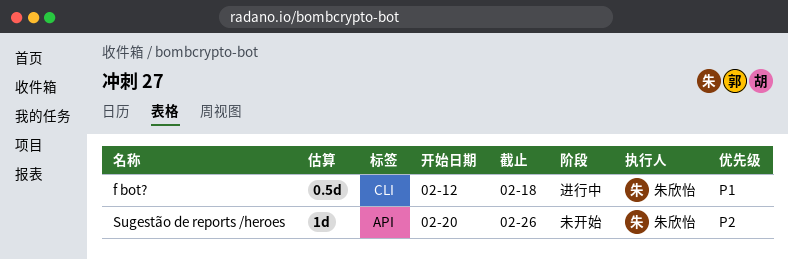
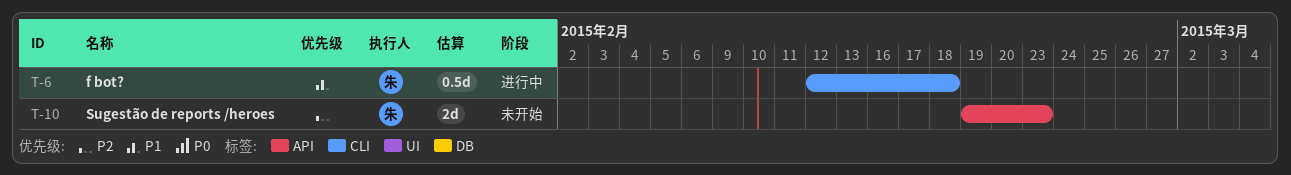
Sugestão de reports /heroes, estimate: 1d -> 2d
Sugestão de reports /heroes, start: Feb 20 -> Feb 19
Sugestão de reports /heroes, due: Feb 26 -> Feb 23

